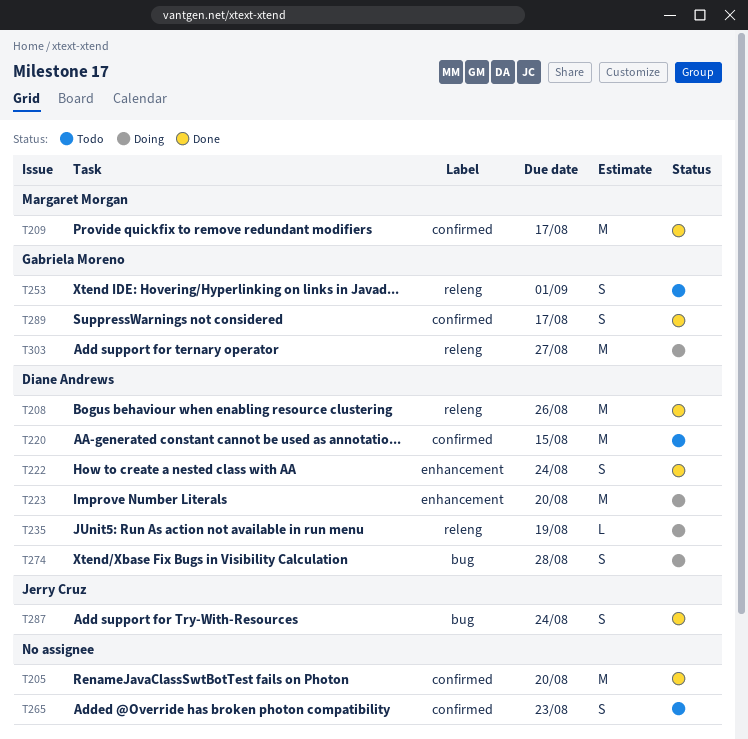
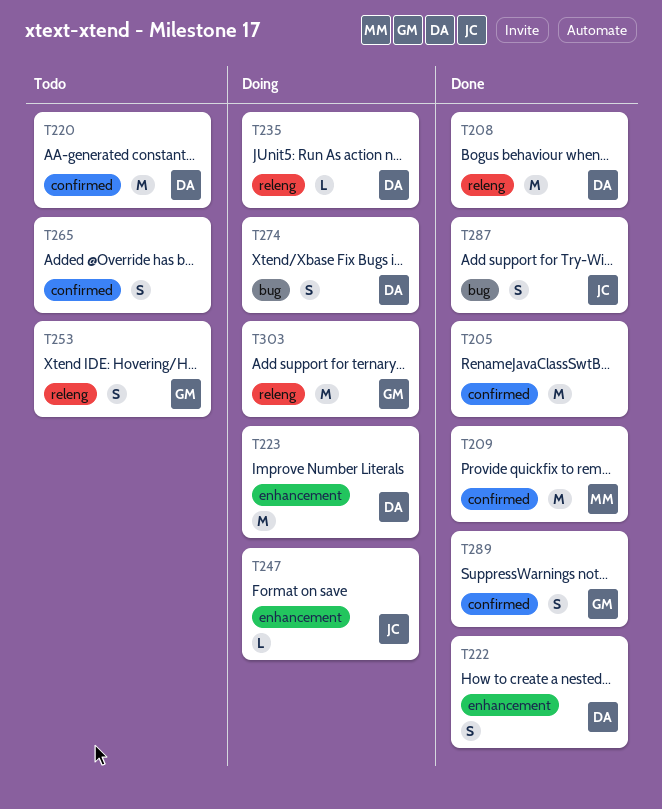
T247: none -> present

